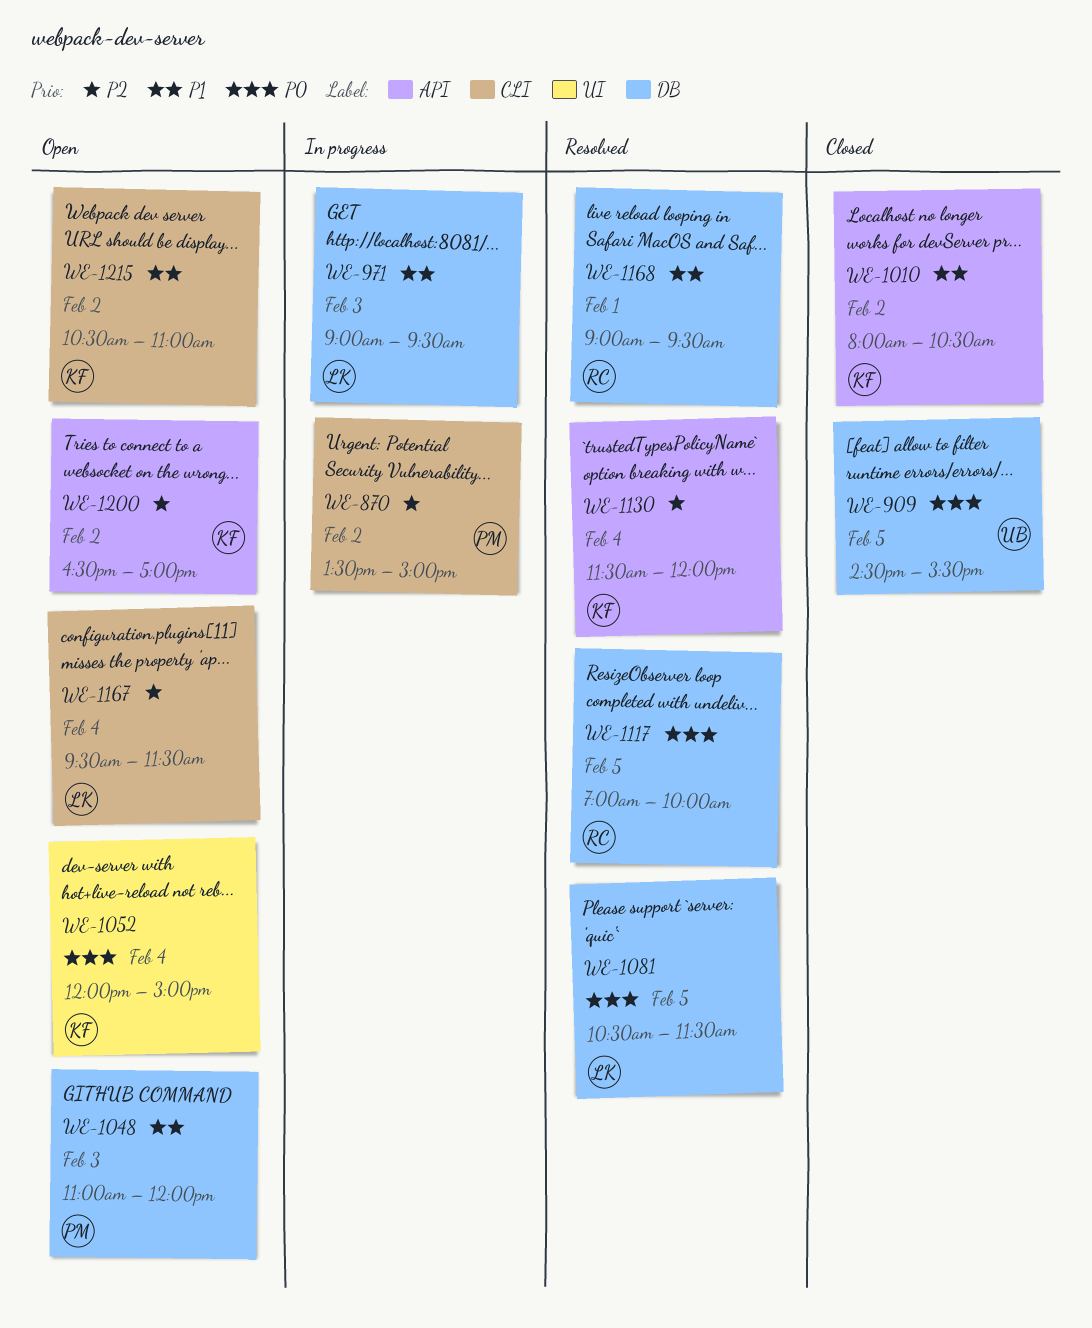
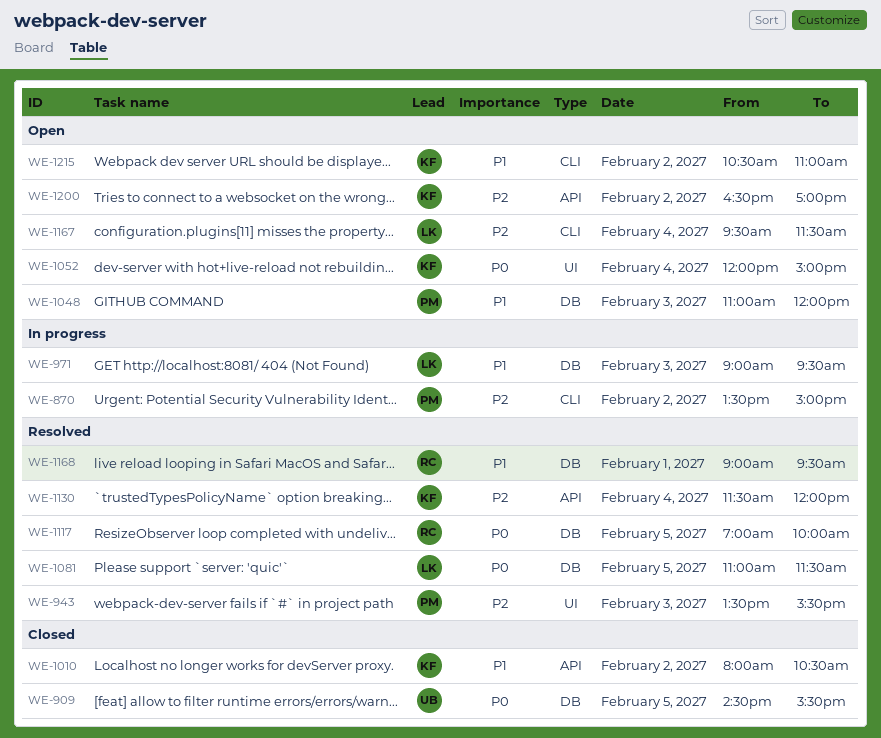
WE-943: none -> present
WE-1081, begins: 10:30 -> 11:00

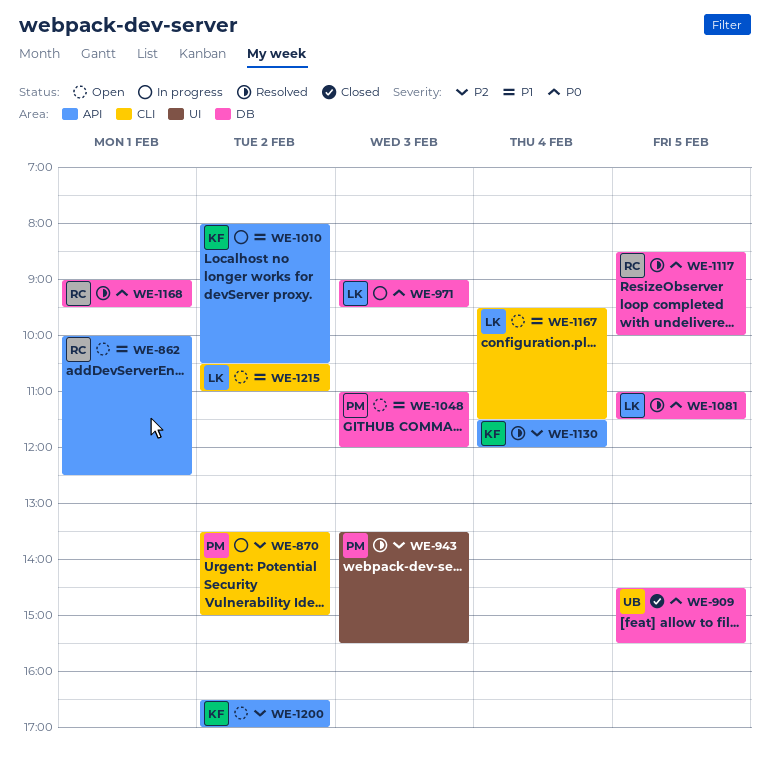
WE-862: none -> present
WE-971, priority: P1 -> P0
WE-1010, status: Closed -> In progress
WE-1052: present -> none
WE-1117, begins: 07:00 -> 08:30
WE-1167, priority: P2 -> P1
WE-1168, priority: P1 -> P0
WE-1215, owner: KF -> LK

